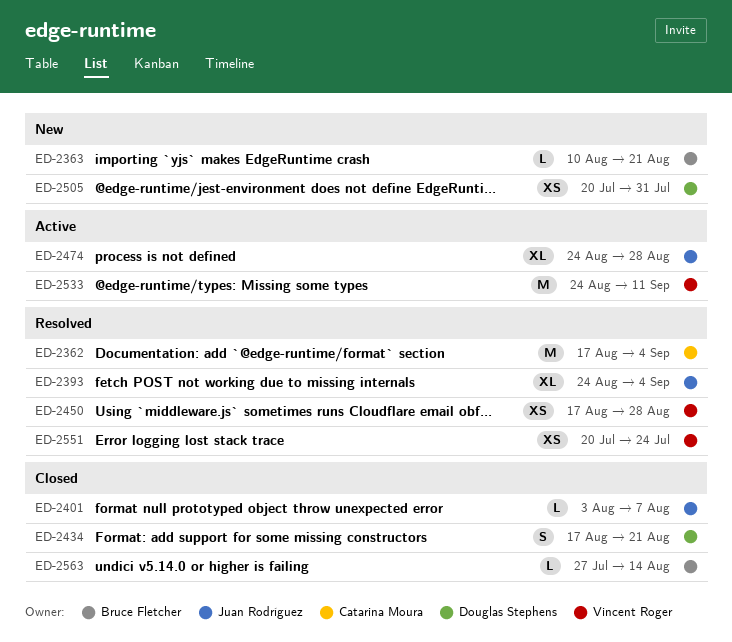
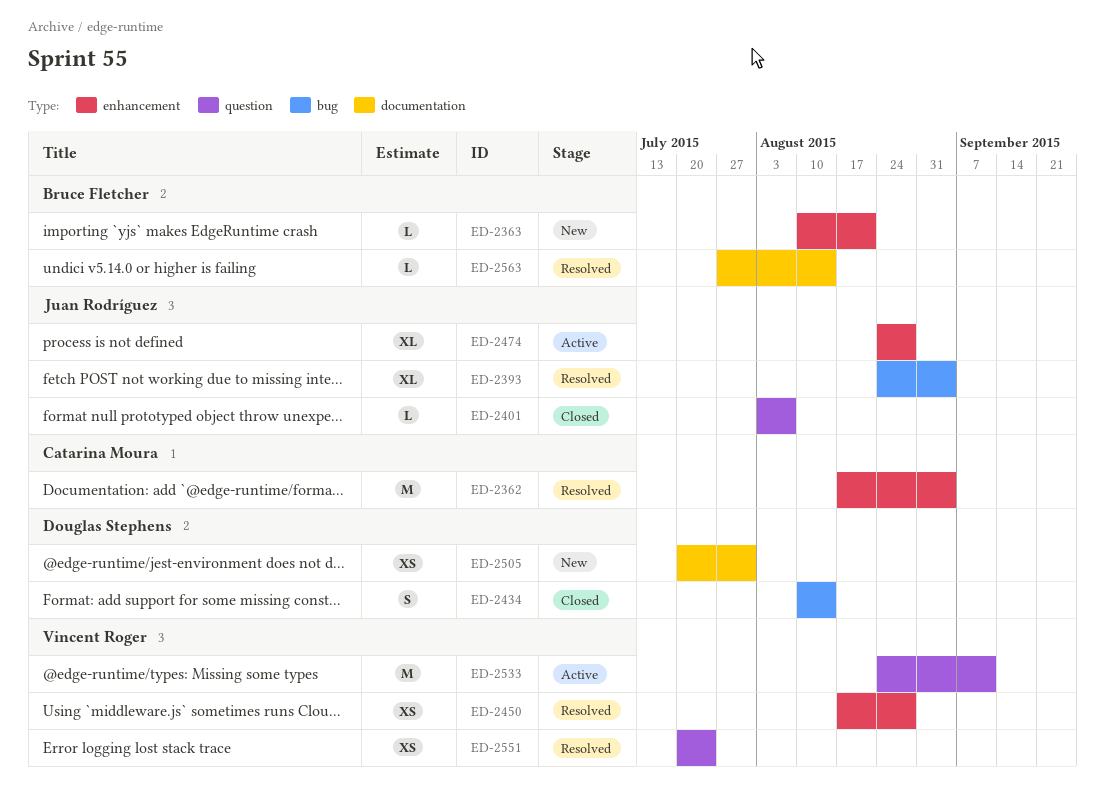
ED-2434, start: Aug 17 -> Aug 10
ED-2434, due: Aug 21 -> Aug 14
ED-2563, status: Closed -> Resolved

